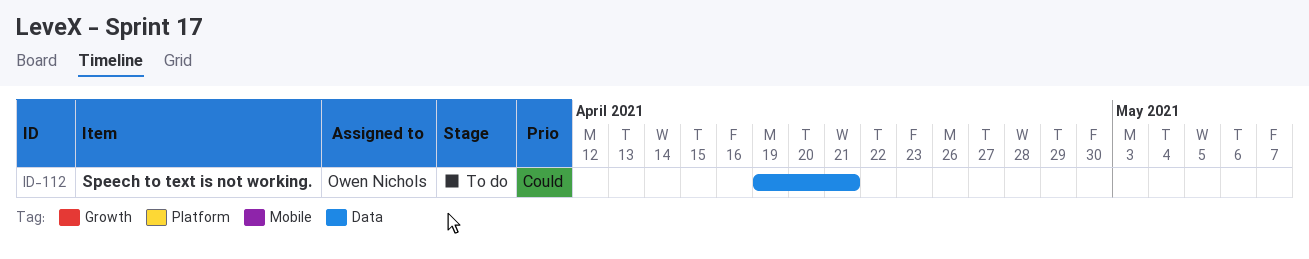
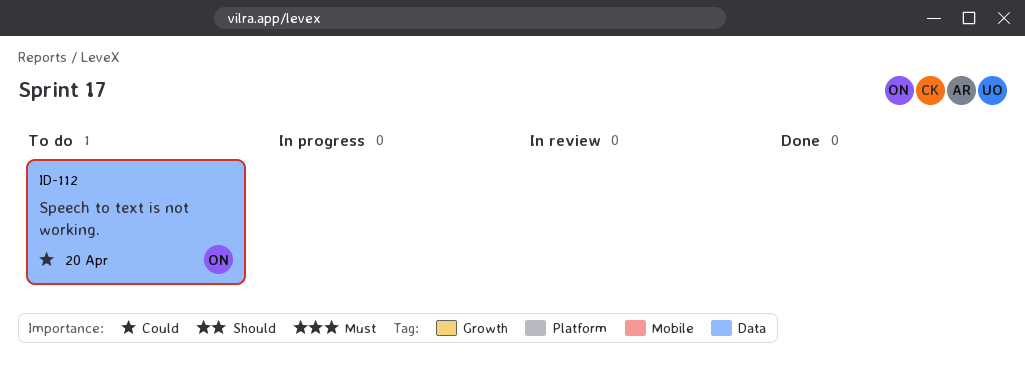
ID-112, due: Apr 21 -> Apr 20

